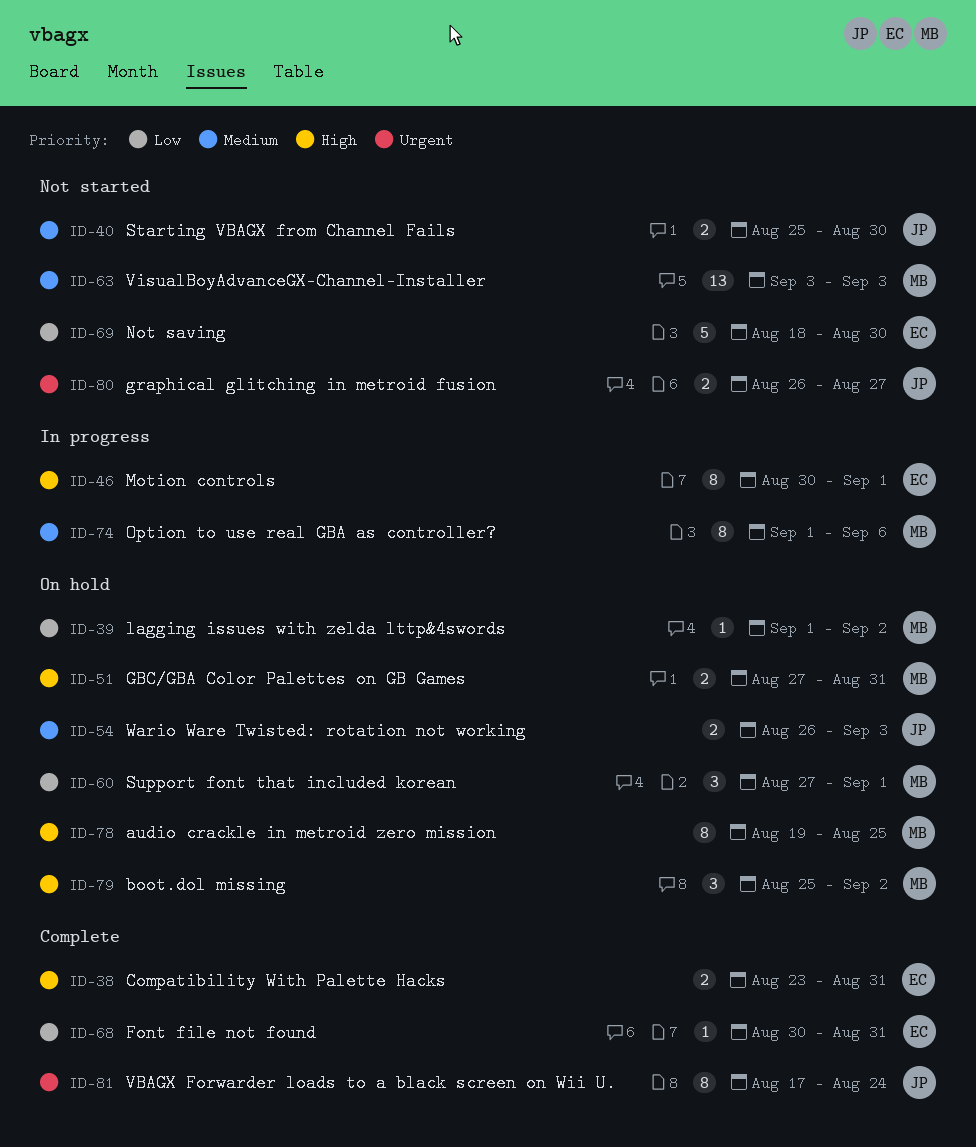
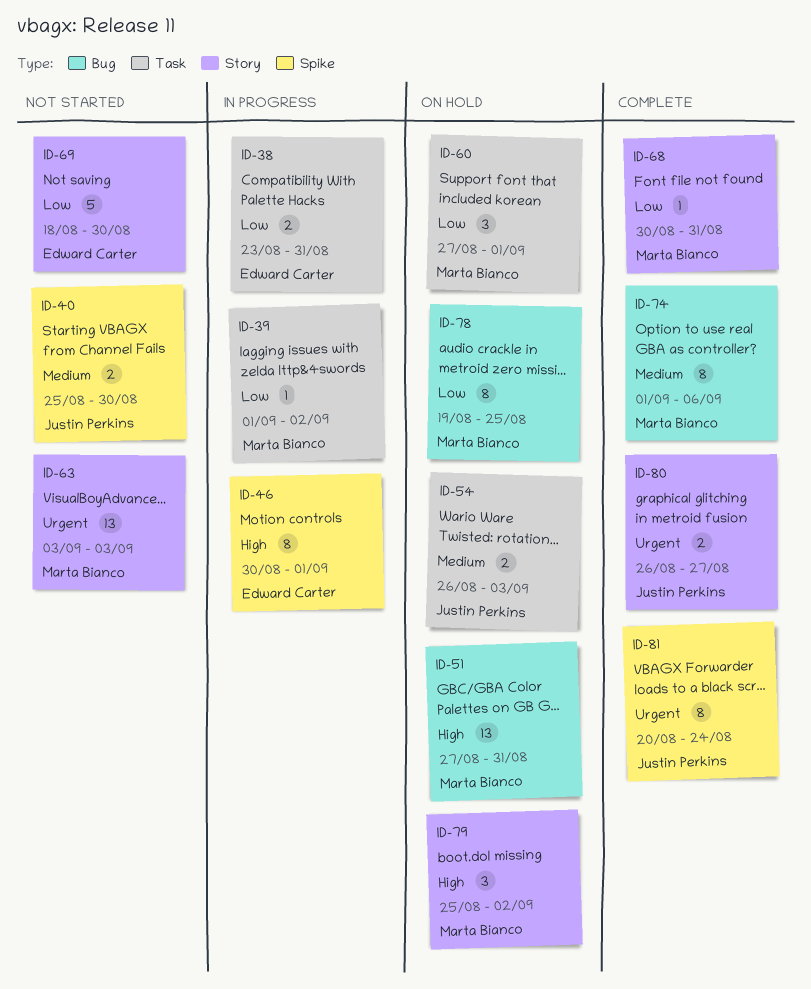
ID-38, status: Complete -> In progress
ID-38, priority: High -> Low
ID-39, status: On hold -> In progress
ID-51, estimate: 2 -> 13
ID-63, priority: Medium -> Urgent
ID-68, owner: Edward Carter -> Marta Bianco
ID-74, status: In progress -> Complete
ID-78, priority: High -> Low
ID-80, status: Not started -> Complete
ID-81, start: Aug 17 -> Aug 20

